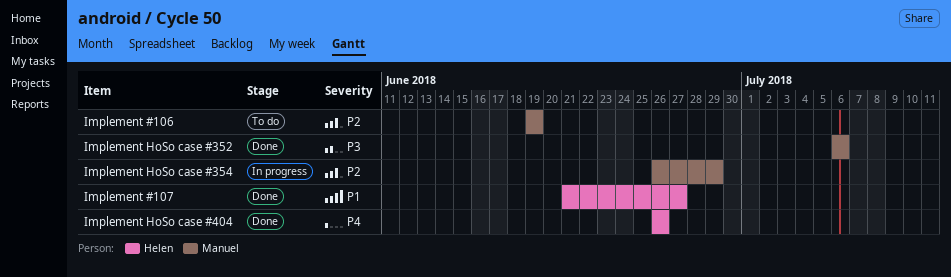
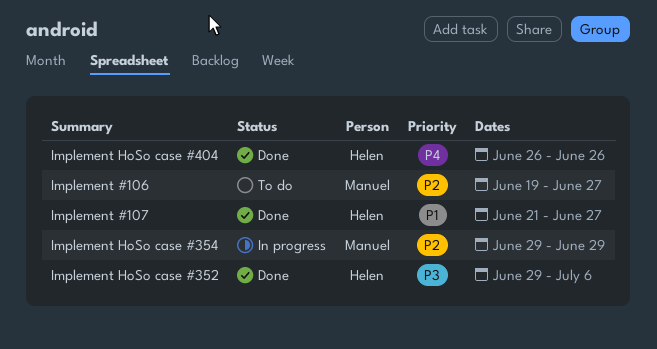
Implement #106, due: Jun 19 -> Jun 27
Implement HoSo case #352, owner: Manuel -> Helen
Implement HoSo case #352, start: Jul 6 -> Jun 29
Implement HoSo case #354, start: Jun 26 -> Jun 29

